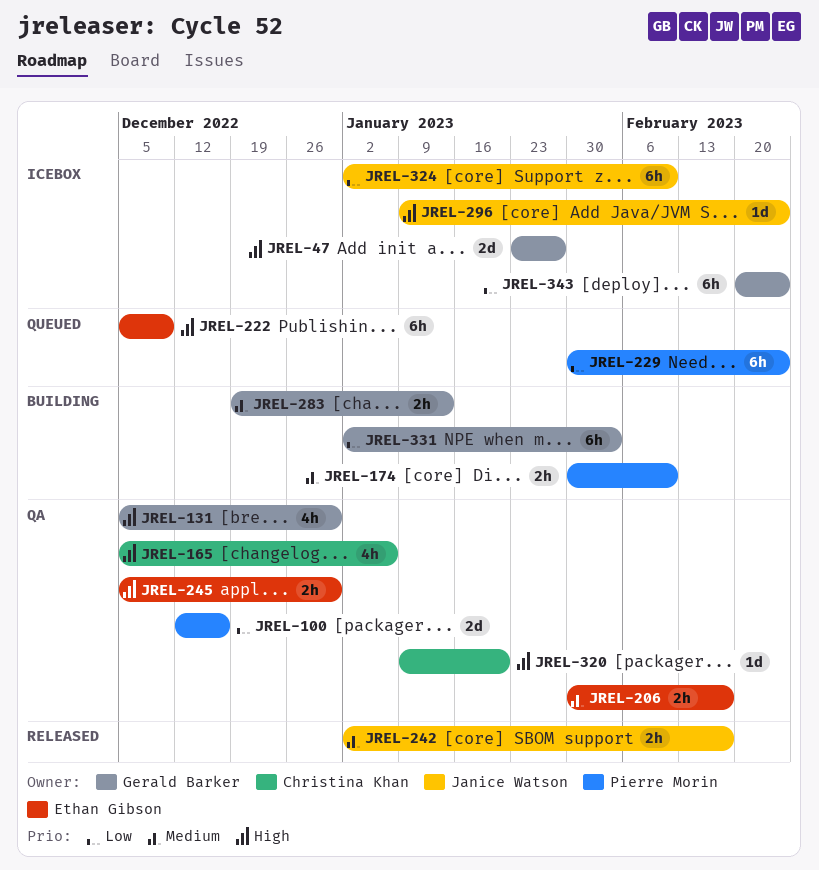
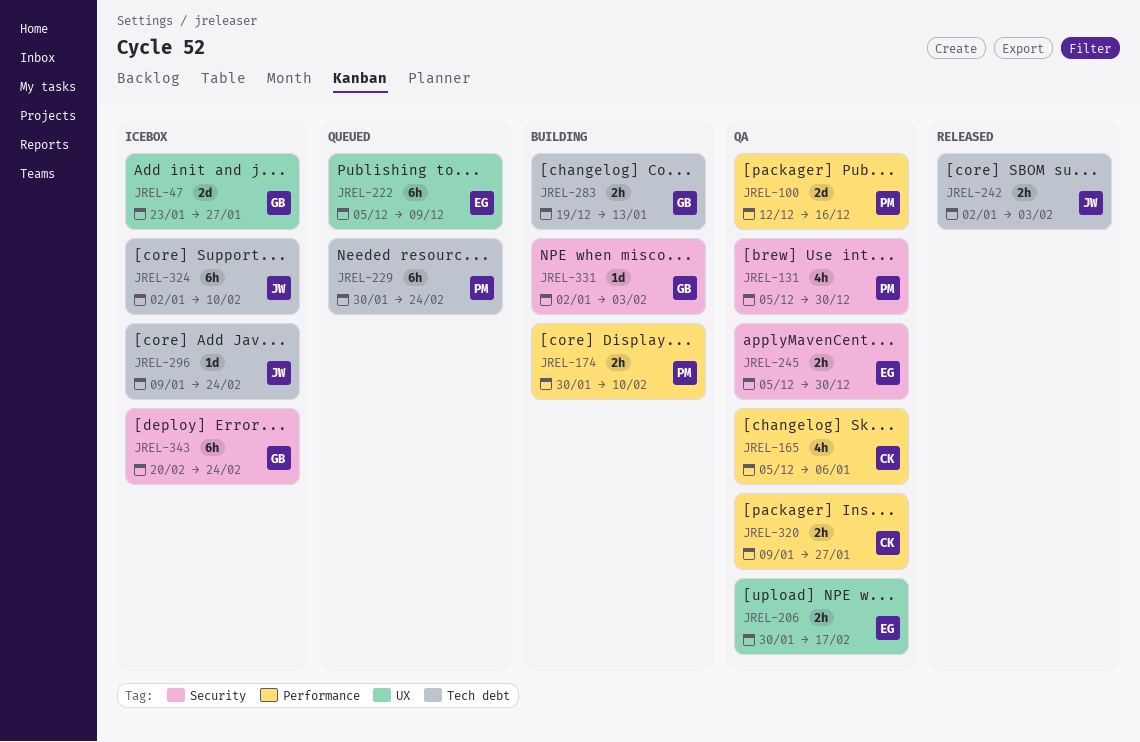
JREL-131, owner: Gerald Barker -> Pierre Morin
JREL-242, due: Feb 17 -> Feb 3
JREL-320, estimate: 1d -> 2h
JREL-320, due: Jan 20 -> Jan 27
JREL-331, estimate: 6h -> 1d

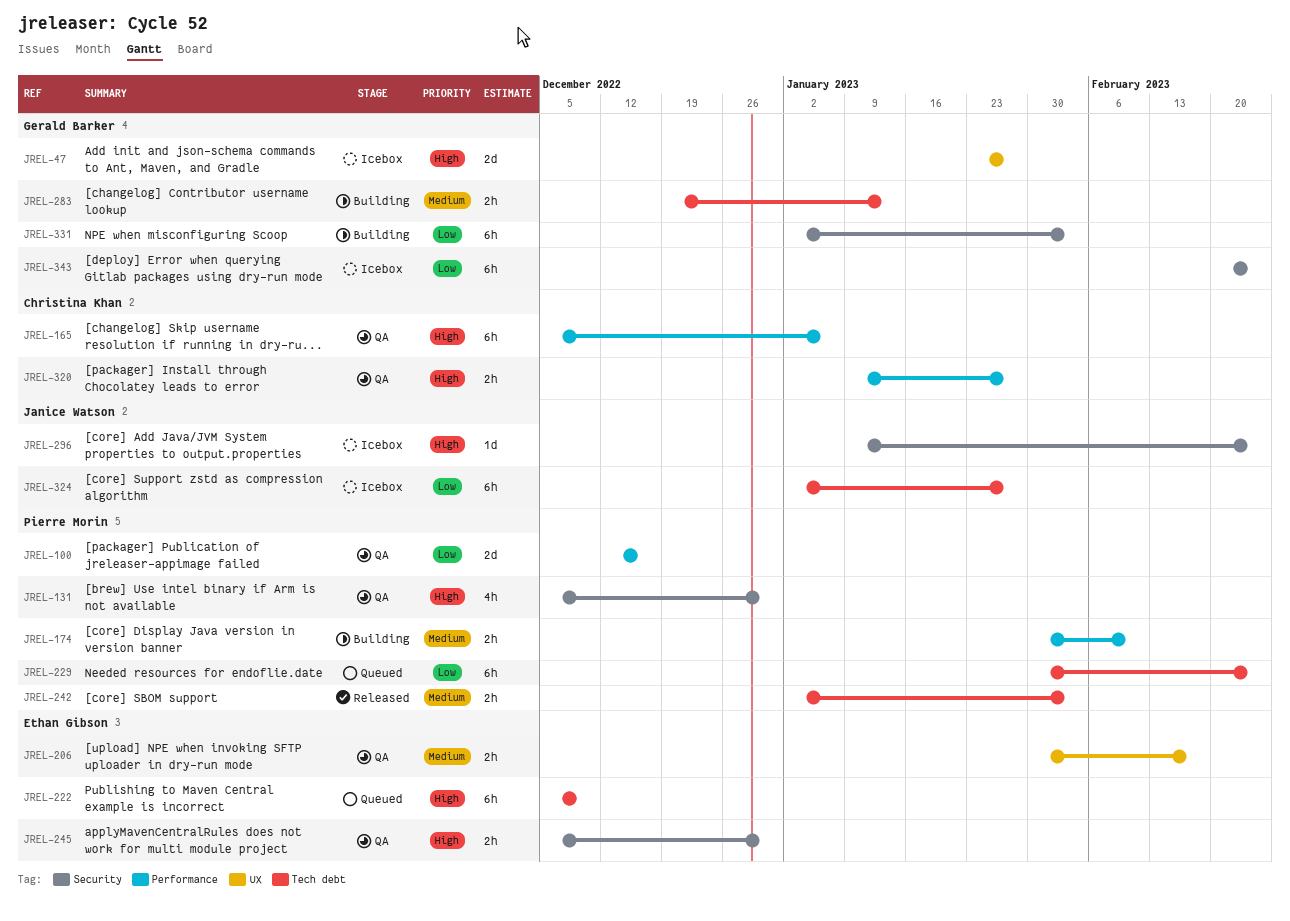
JREL-165, estimate: 4h -> 6h
JREL-222, label: UX -> Tech debt
JREL-242, owner: Janice Watson -> Pierre Morin
JREL-296, label: Tech debt -> Security
JREL-324, due: Feb 10 -> Jan 27
JREL-331, estimate: 1d -> 6h

